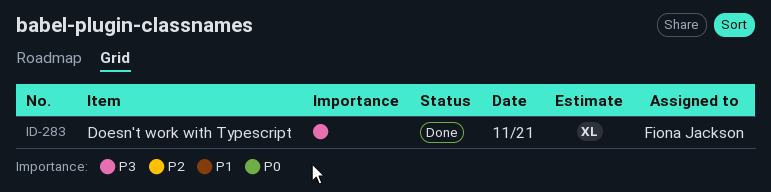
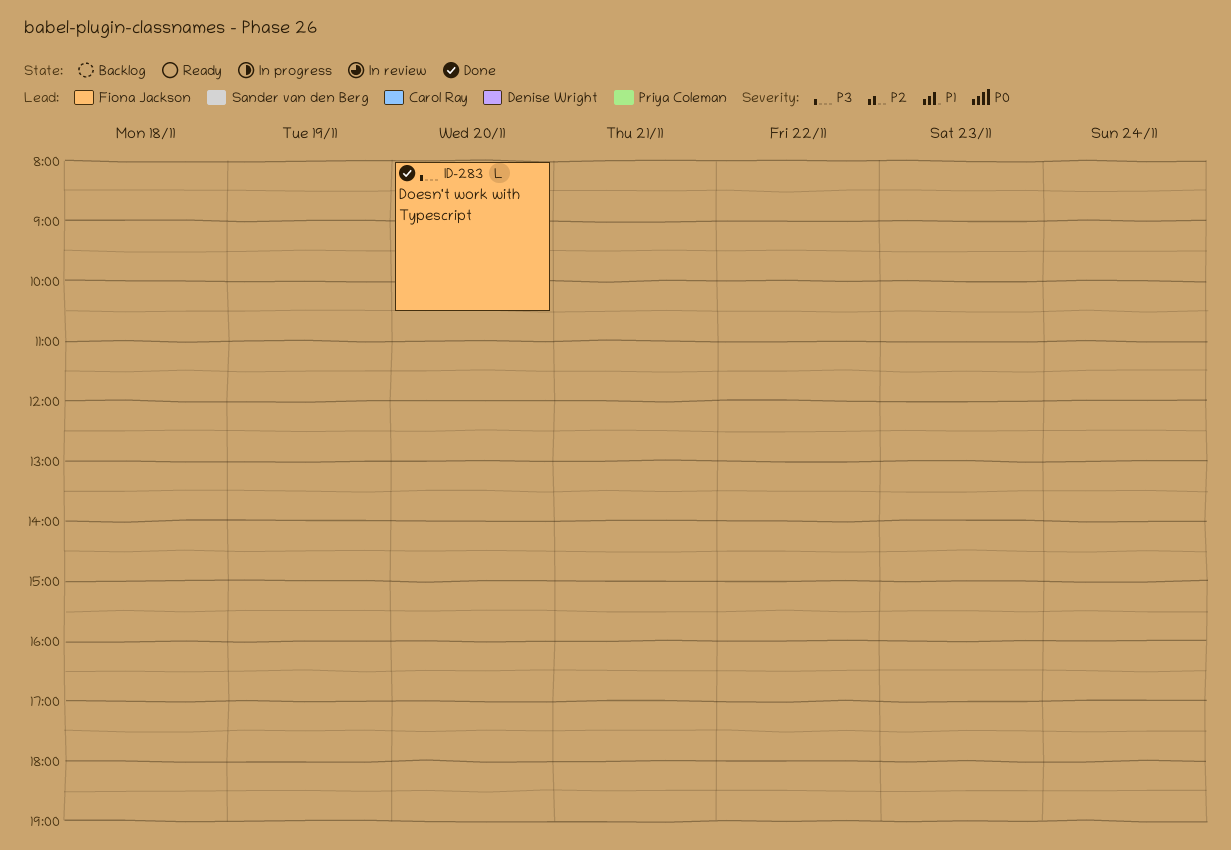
ID-283, estimate: XL -> L
ID-283, day: Nov 21 -> Nov 20

